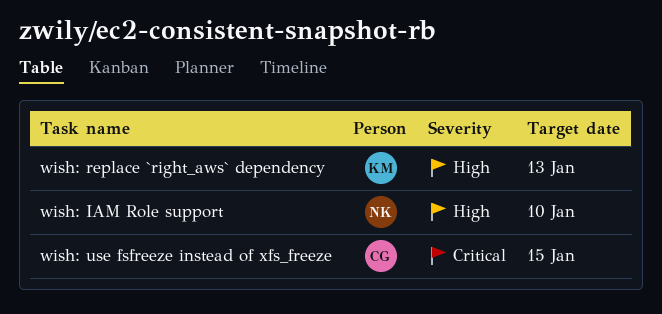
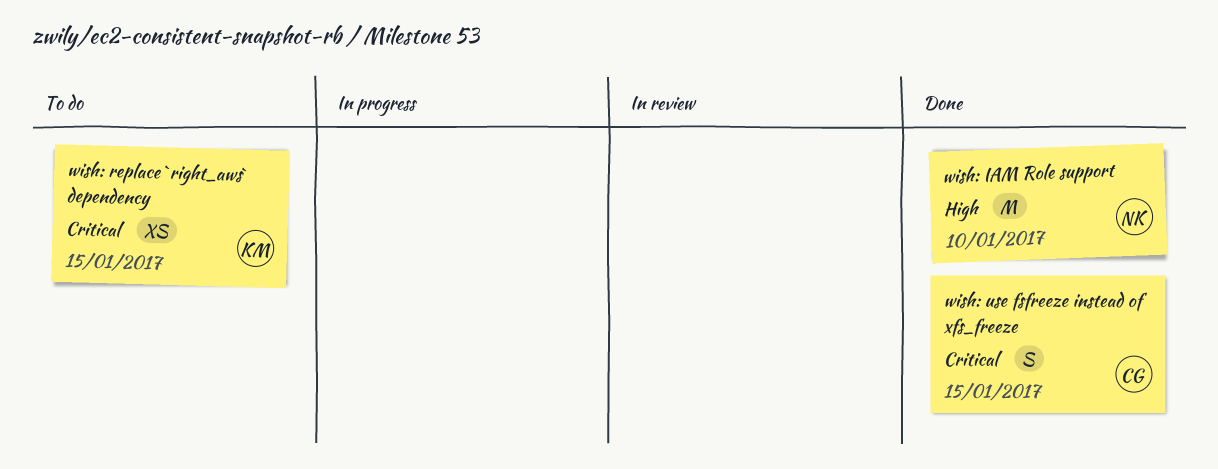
wish: replace `right_aws` dependency, priority: High -> Critical
wish: replace `right_aws` dependency, due: Jan 13 -> Jan 15

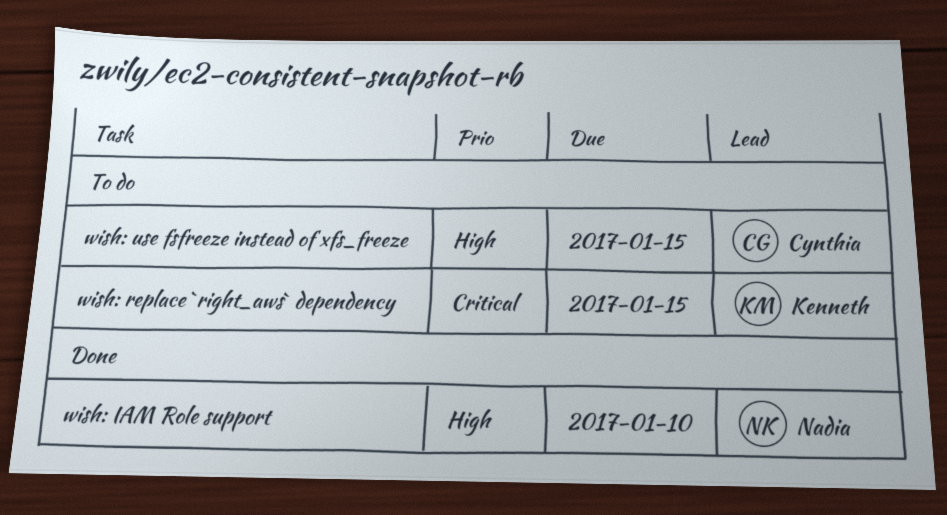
wish: use fsfreeze instead of xfs_freeze, status: Done -> To do
wish: use fsfreeze instead of xfs_freeze, priority: Critical -> High

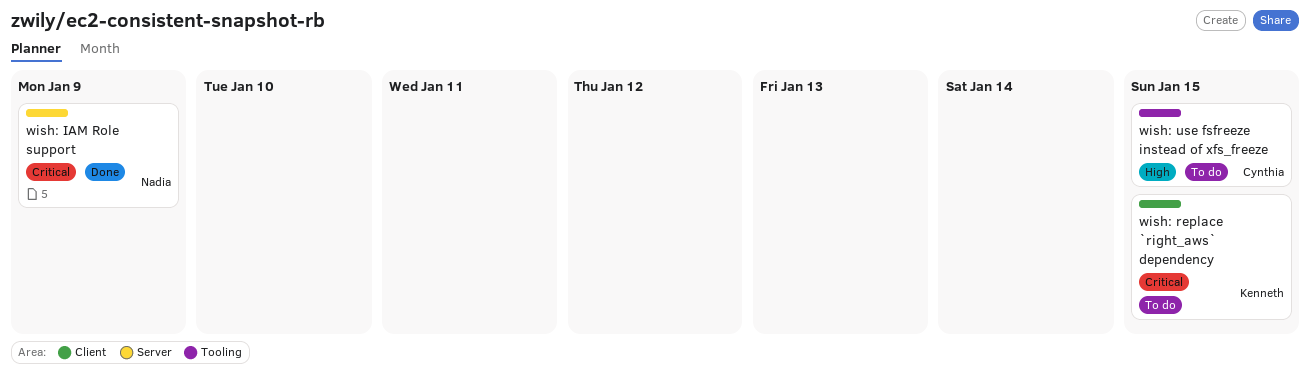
wish: IAM Role support, priority: High -> Critical
wish: IAM Role support, due: Jan 10 -> Jan 9

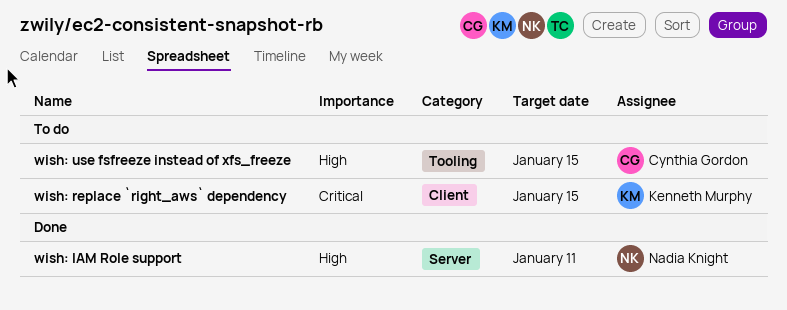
wish: IAM Role support, priority: Critical -> High
wish: IAM Role support, due: Jan 9 -> Jan 11

